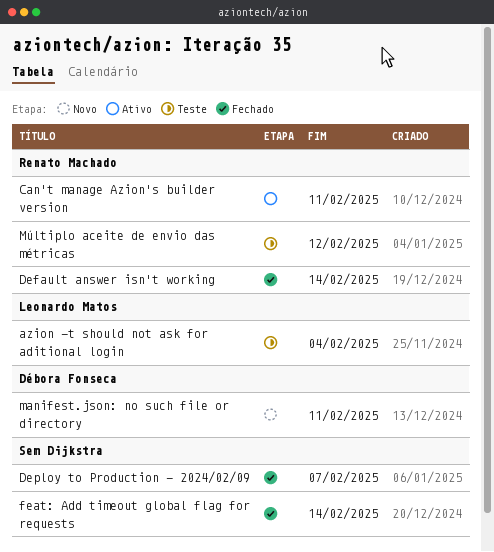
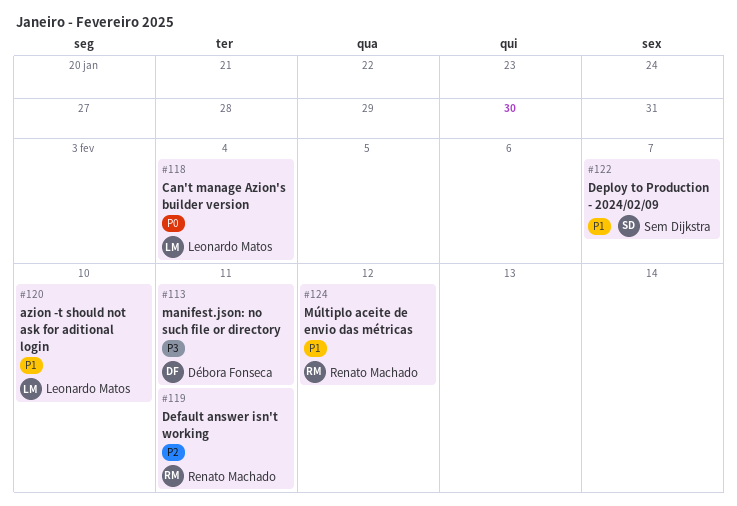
azion -t should not ask for aditional login, due: Feb 4 -> Feb 10
Can't manage Azion's builder version, owner: Renato Machado -> Leonardo Matos
Can't manage Azion's builder version, due: Feb 11 -> Feb 4
Default answer isn't working, due: Feb 14 -> Feb 11
feat: Add timeout global flag for requests: present -> none

